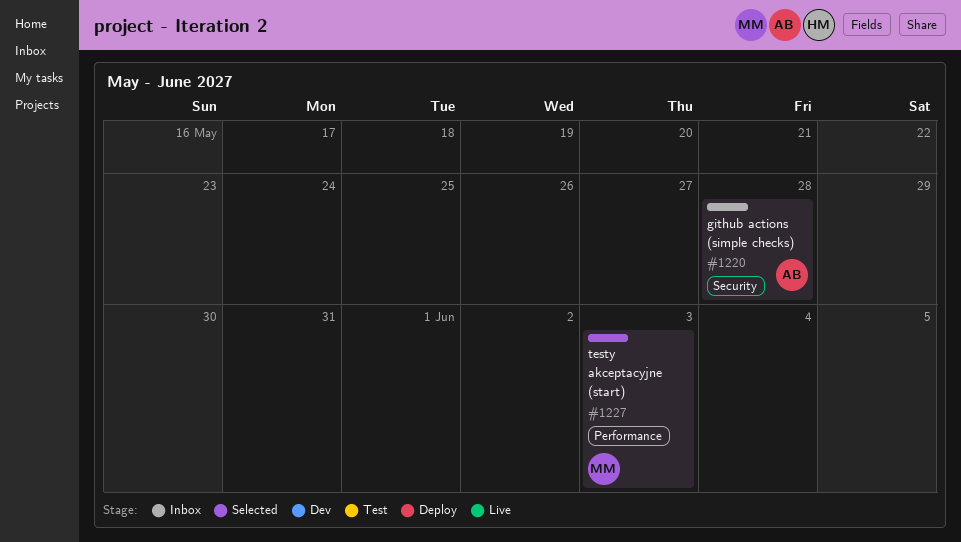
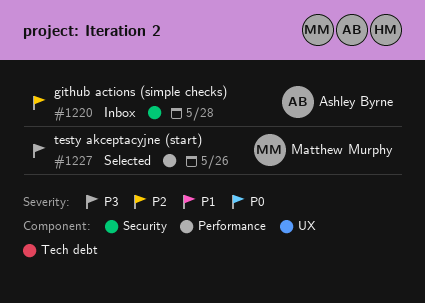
#1227, due: Jun 3 -> May 26

